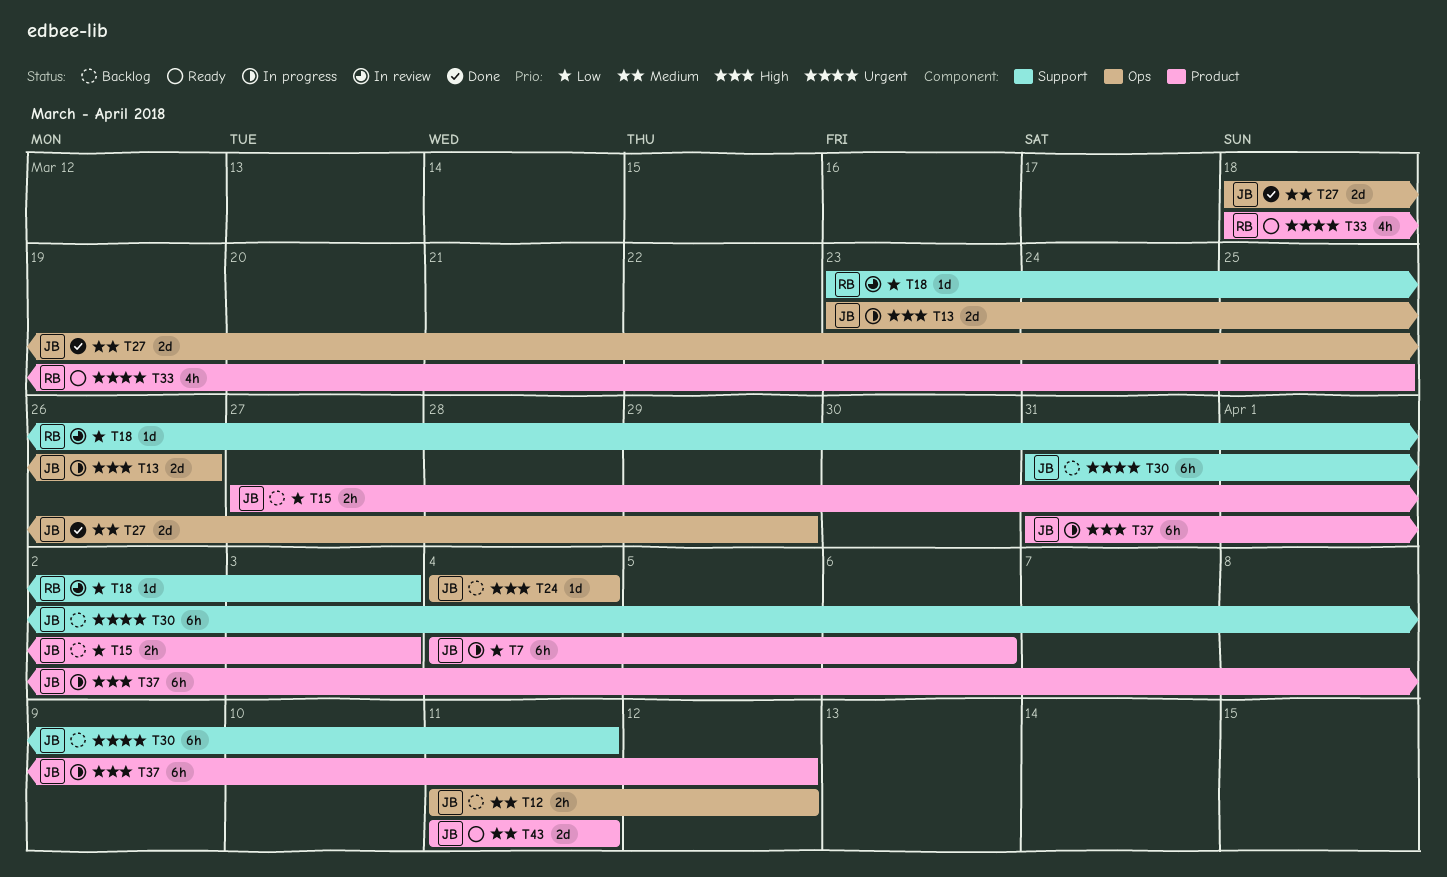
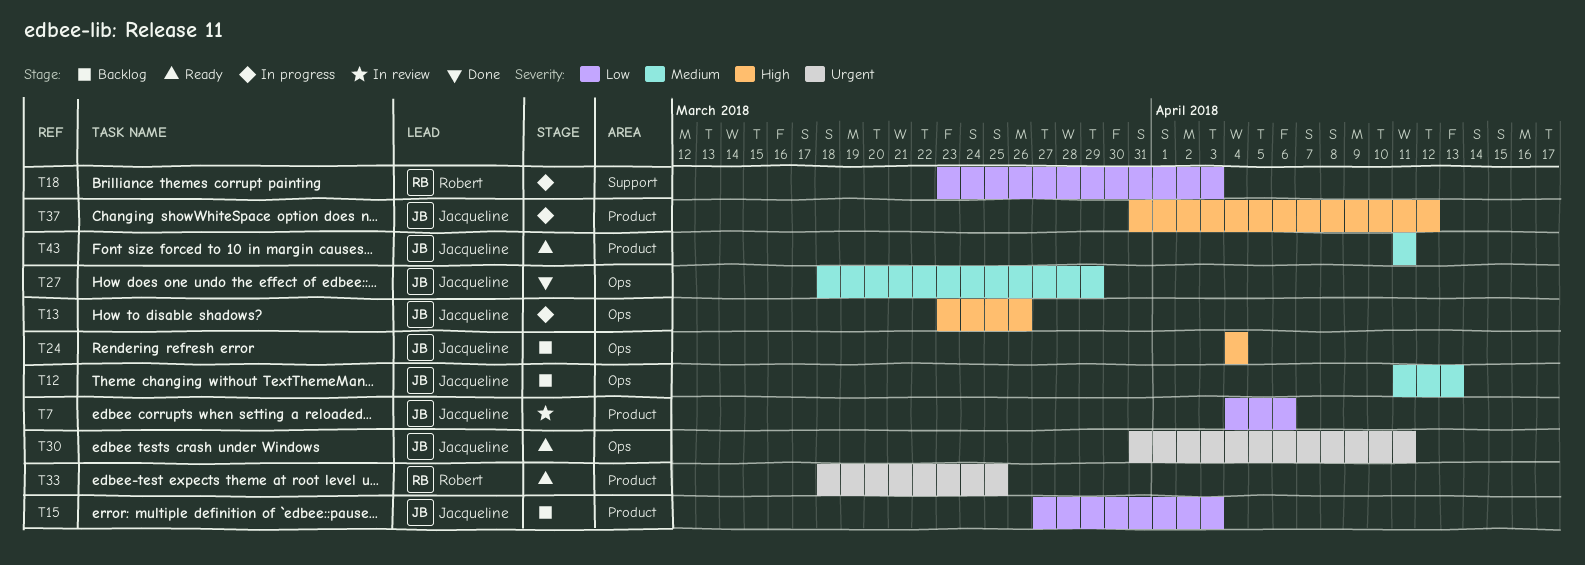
T7, status: In progress -> In review
T12, due: Apr 12 -> Apr 13
T18, status: In review -> In progress
T30, status: Backlog -> Ready
T30, label: Support -> Ops

